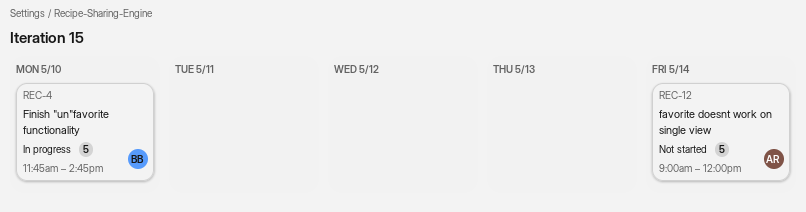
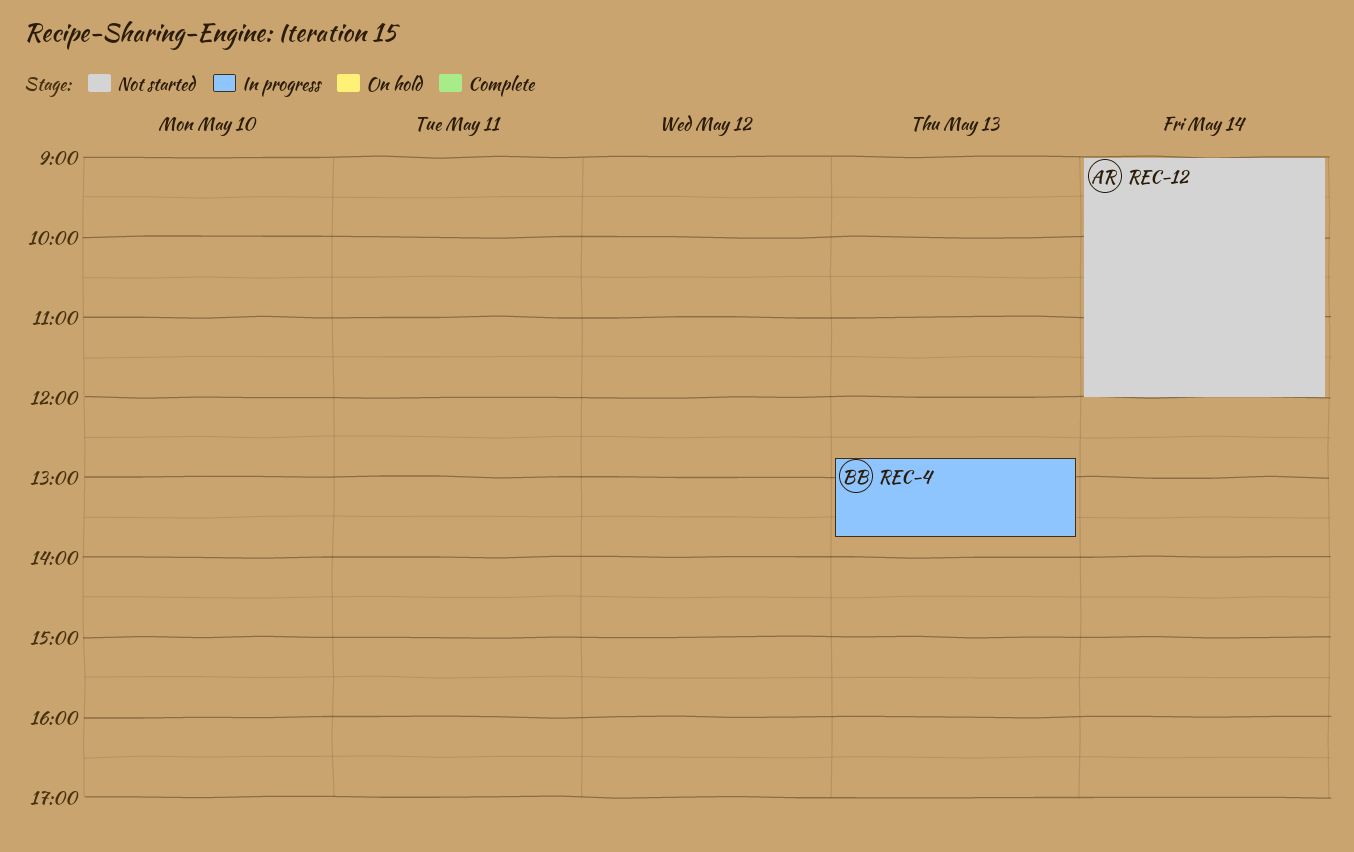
REC-4, day: May 10 -> May 13
REC-4, begins: 11:45 -> 12:45
REC-4, ends: 14:45 -> 13:45

